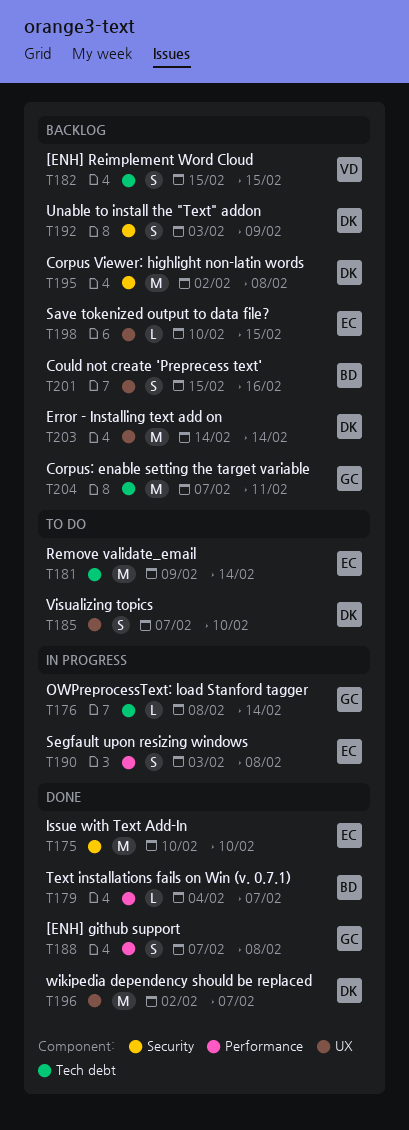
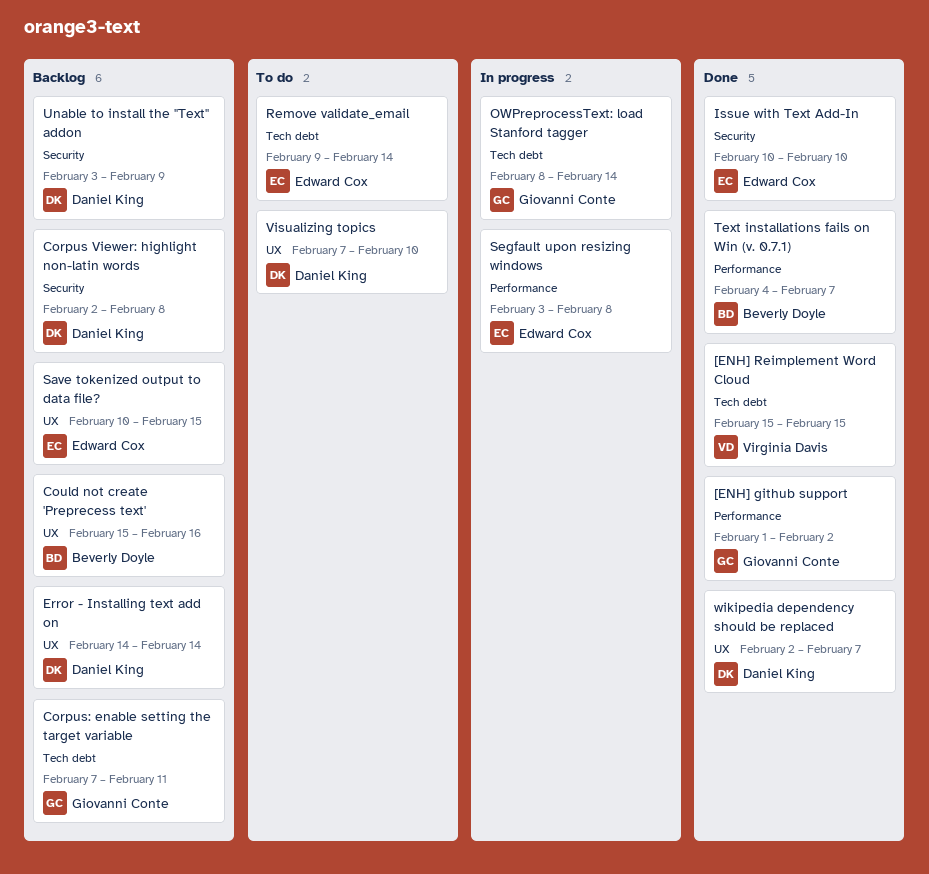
[ENH] github support, start: Feb 7 -> Feb 1
[ENH] github support, due: Feb 8 -> Feb 2
[ENH] Reimplement Word Cloud, status: Backlog -> Done

